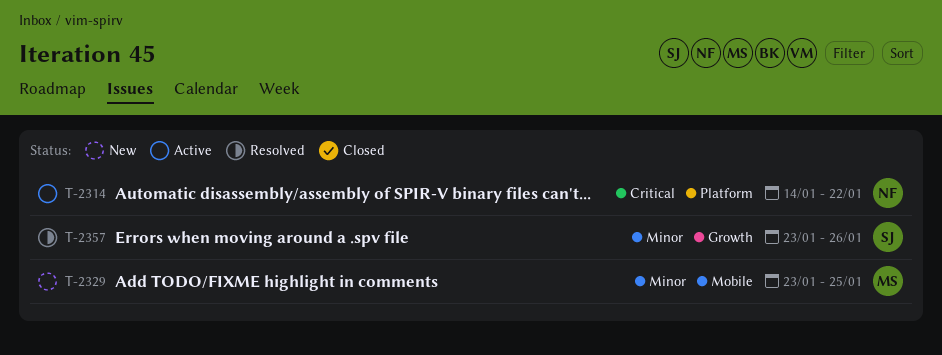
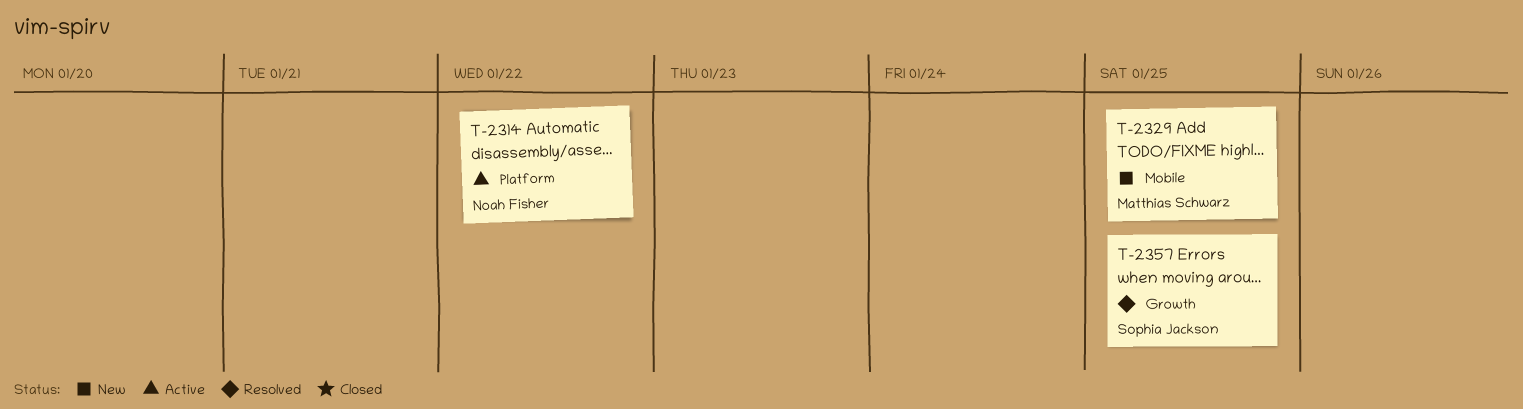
T-2357, due: Jan 26 -> Jan 25

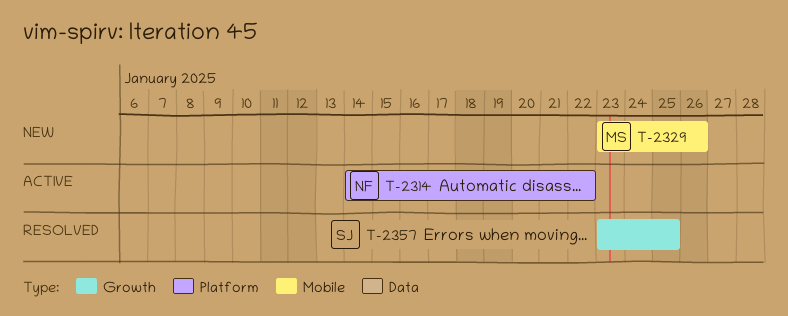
T-2329, due: Jan 25 -> Jan 26

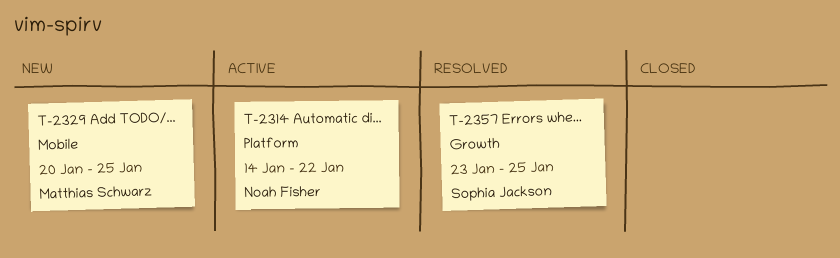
T-2329, start: Jan 23 -> Jan 20
T-2329, due: Jan 26 -> Jan 25

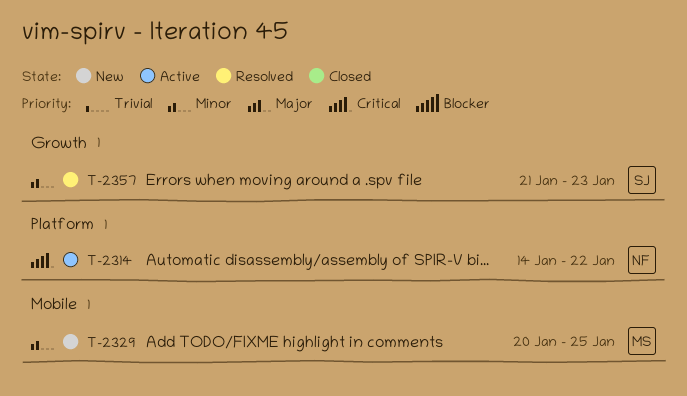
T-2357, start: Jan 23 -> Jan 21
T-2357, due: Jan 25 -> Jan 23

